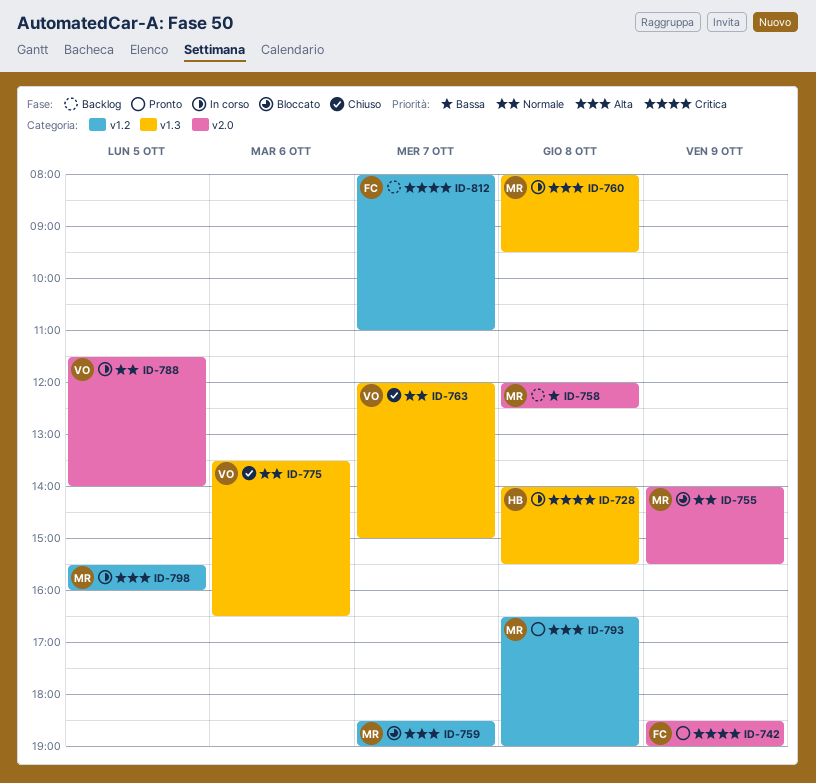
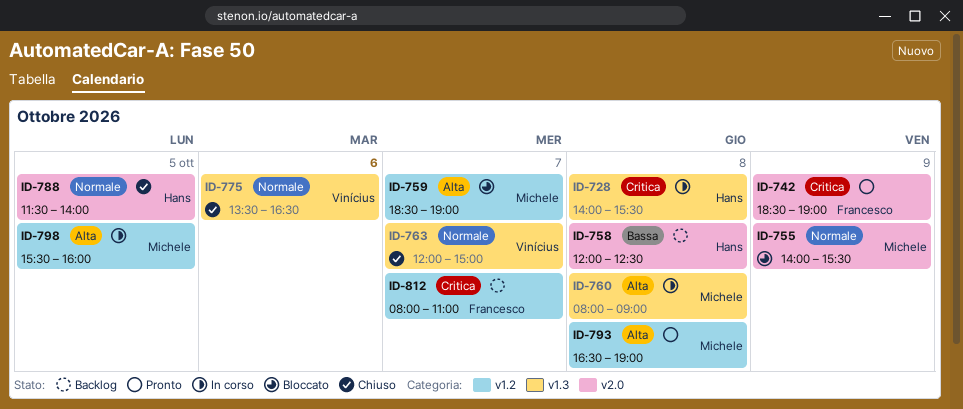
ID-758, owner: Michele -> Hans
ID-760, ends: 09:30 -> 09:00
ID-788, status: In corso -> Chiuso
ID-788, owner: Vinícius -> Hans

